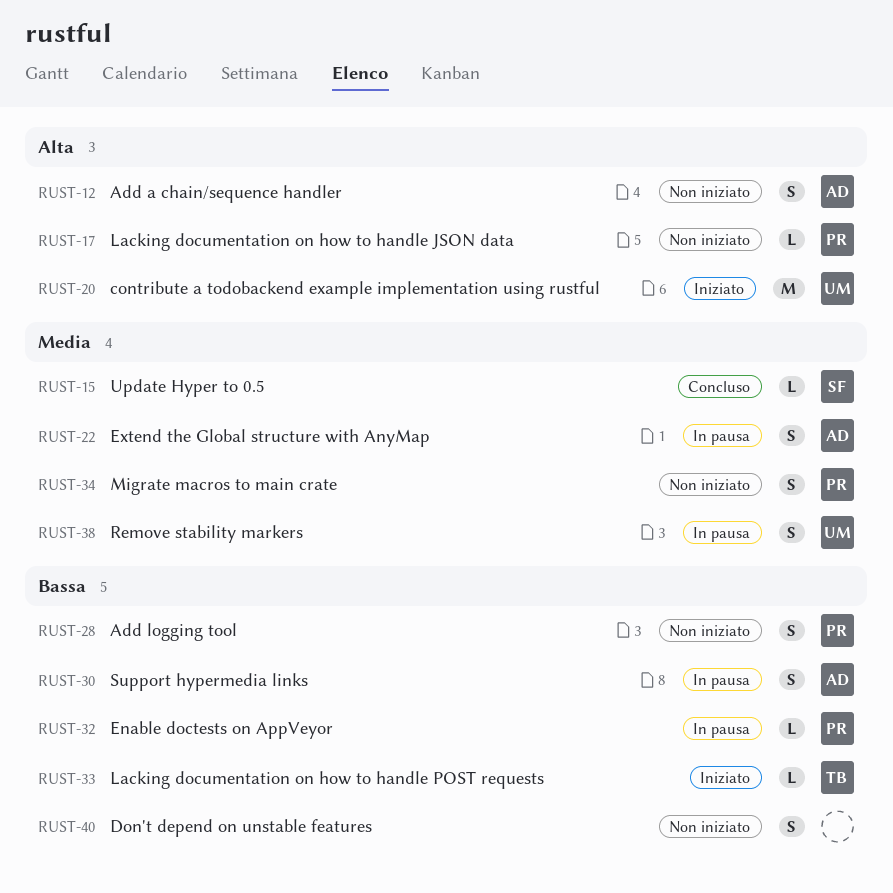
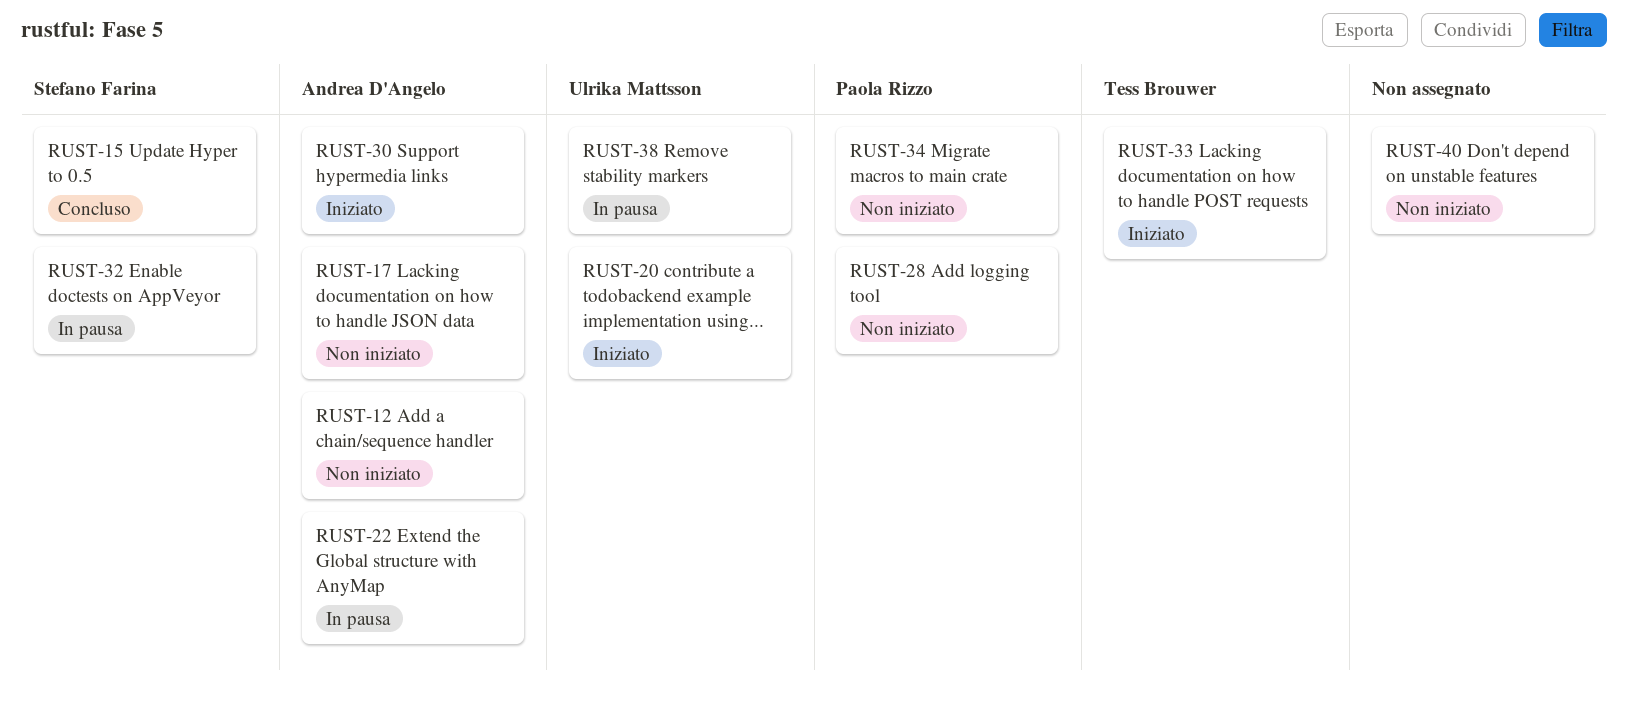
RUST-17, owner: Paola Rizzo -> Andrea D'Angelo
RUST-30, status: In pausa -> Iniziato
RUST-32, owner: Paola Rizzo -> Stefano Farina

